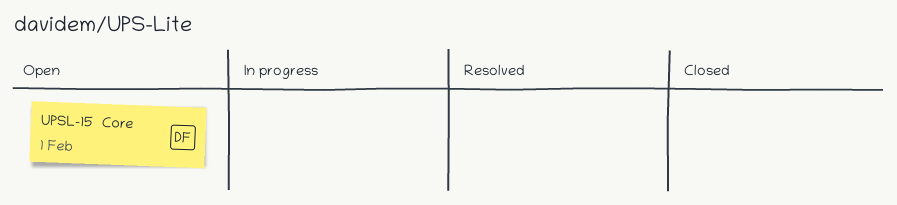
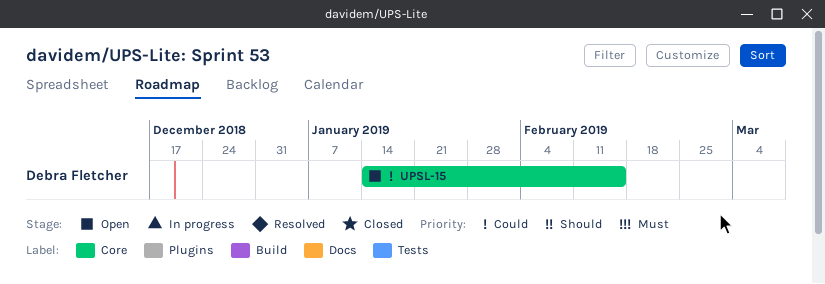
UPSL-15, due: Feb 1 -> Feb 15

